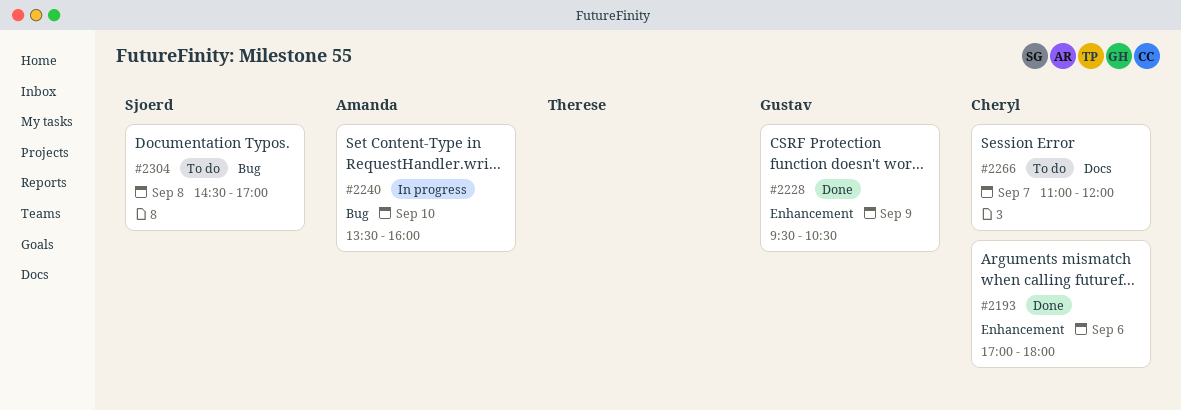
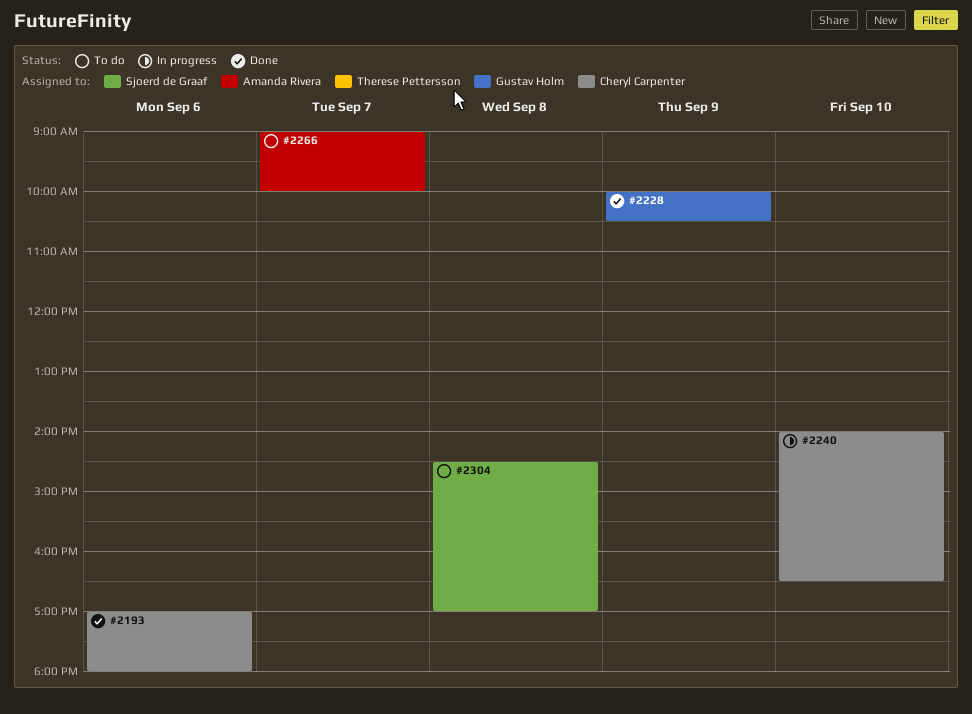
#2228, begins: 09:30 -> 10:00
#2240, owner: Amanda Rivera -> Cheryl Carpenter
#2240, begins: 13:30 -> 14:00
#2240, ends: 16:00 -> 16:30
#2266, owner: Cheryl Carpenter -> Amanda Rivera
#2266, begins: 11:00 -> 09:00
#2266, ends: 12:00 -> 10:00

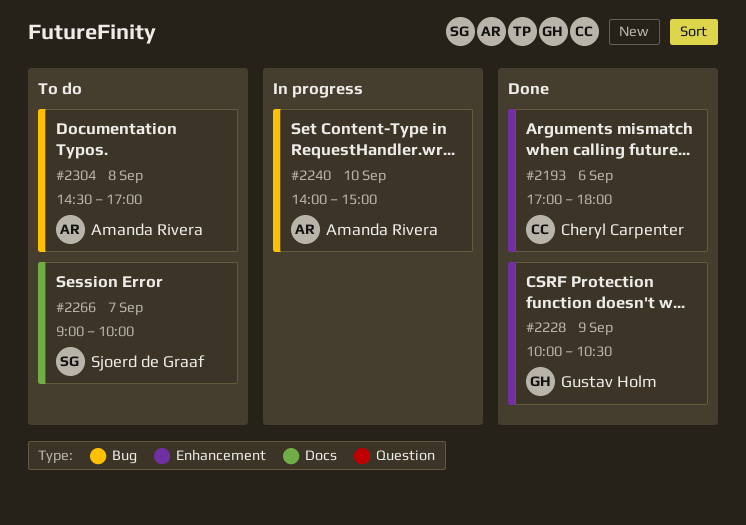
#2240, owner: Cheryl Carpenter -> Amanda Rivera
#2240, ends: 16:30 -> 15:00
#2266, owner: Amanda Rivera -> Sjoerd de Graaf
#2304, owner: Sjoerd de Graaf -> Amanda Rivera

